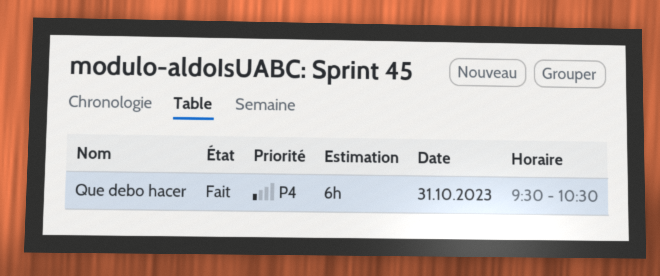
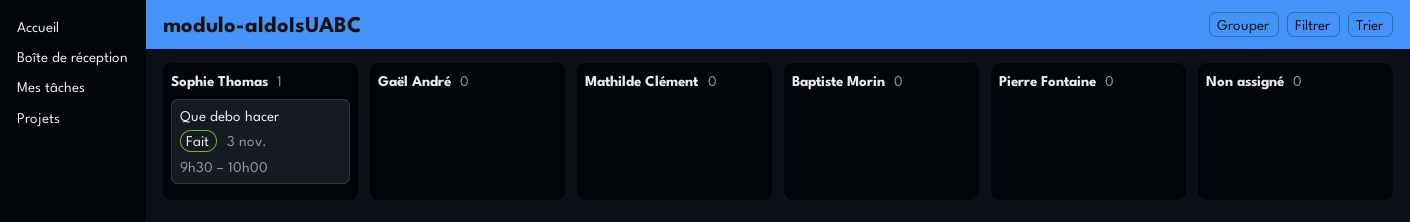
Que debo hacer, day: Oct 31 -> Nov 3
Que debo hacer, ends: 10:30 -> 10:00

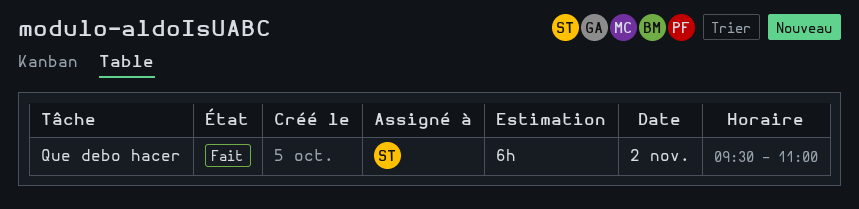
Que debo hacer, day: Nov 3 -> Nov 2
Que debo hacer, ends: 10:00 -> 11:00

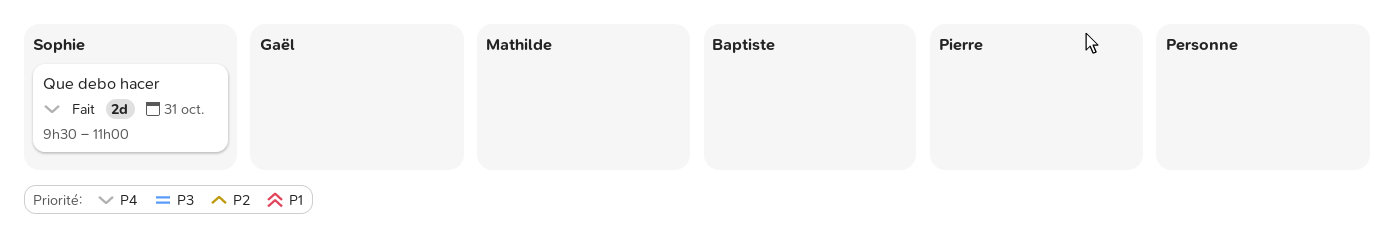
Que debo hacer, estimate: 6h -> 2d
Que debo hacer, day: Nov 2 -> Oct 31

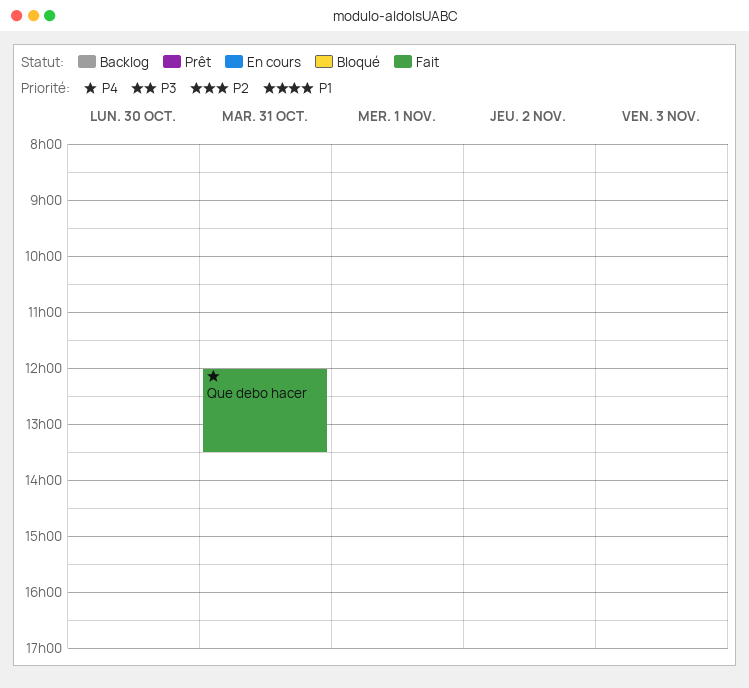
Que debo hacer, begins: 09:30 -> 12:00
Que debo hacer, ends: 11:00 -> 13:30

